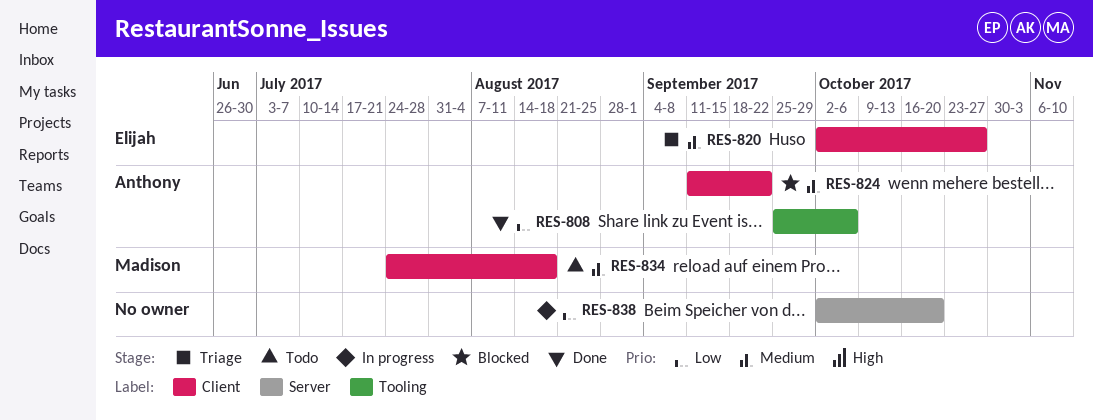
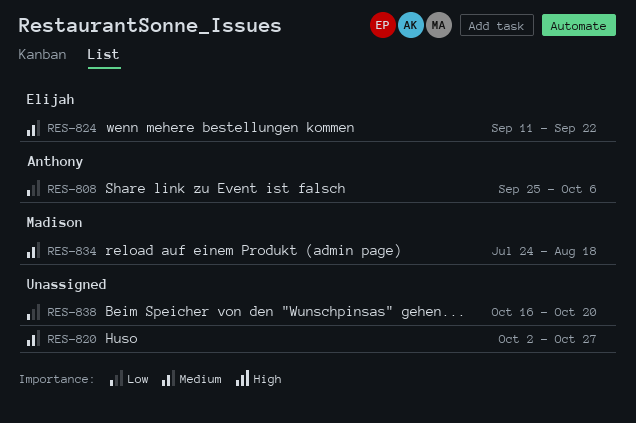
RES-820, owner: Elijah -> none
RES-824, owner: Anthony -> Elijah
RES-838, start: Oct 2 -> Oct 16

